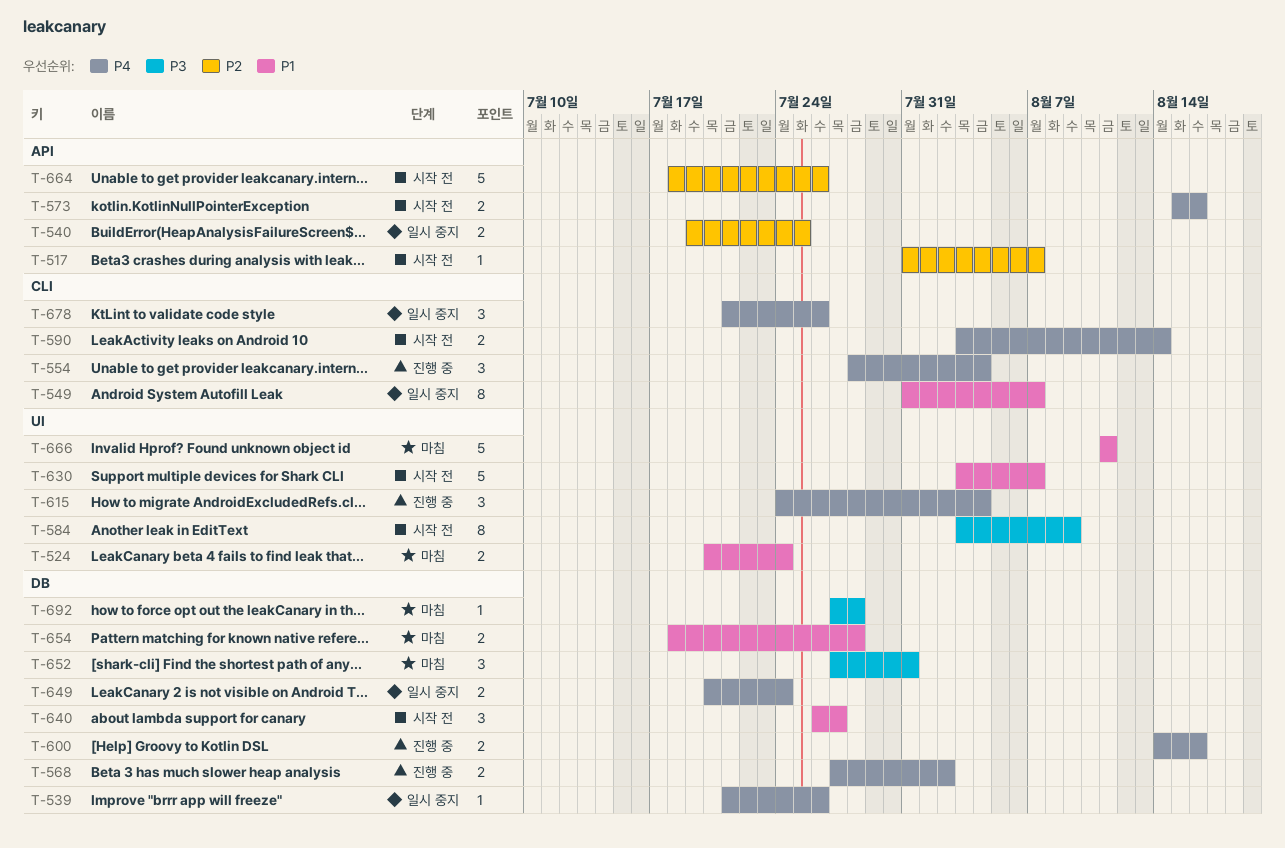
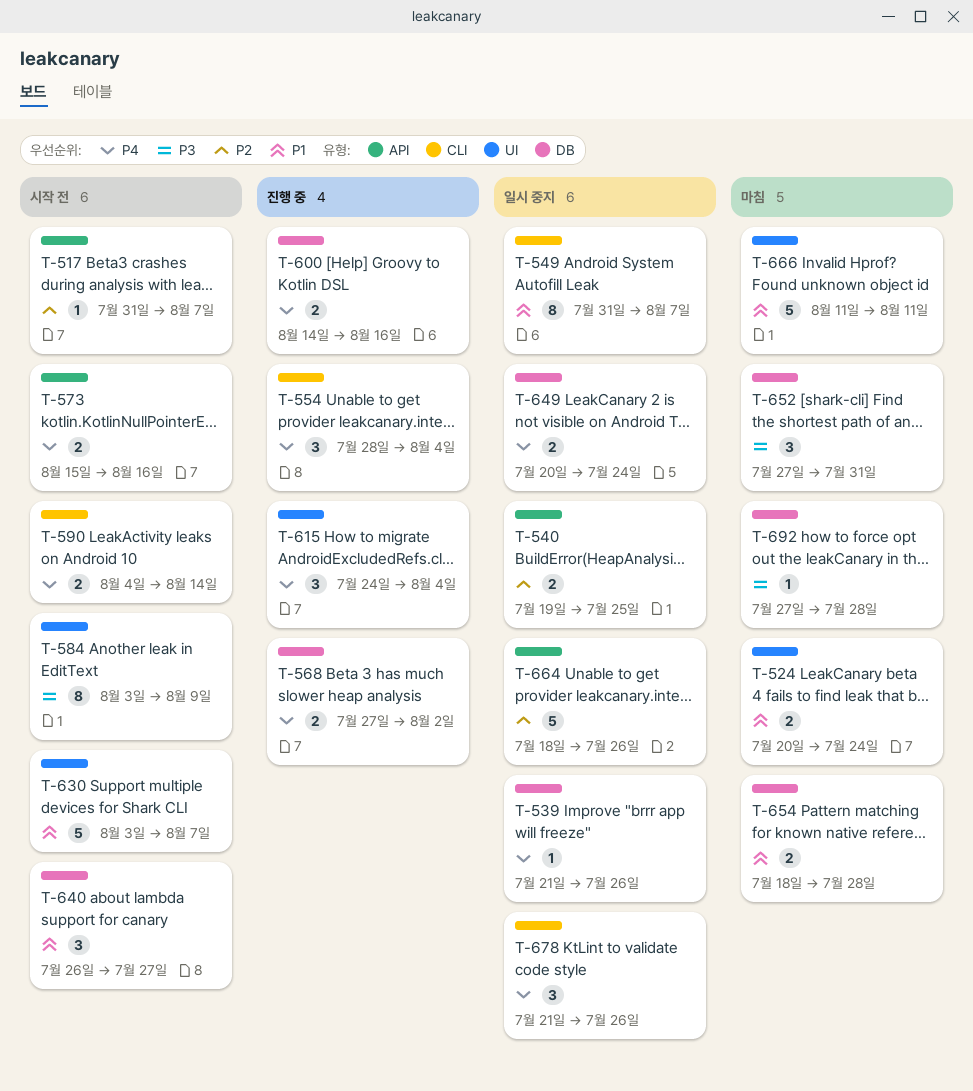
T-590, start: Aug 3 -> Aug 4
T-664, status: 시작 전 -> 일시 중지

